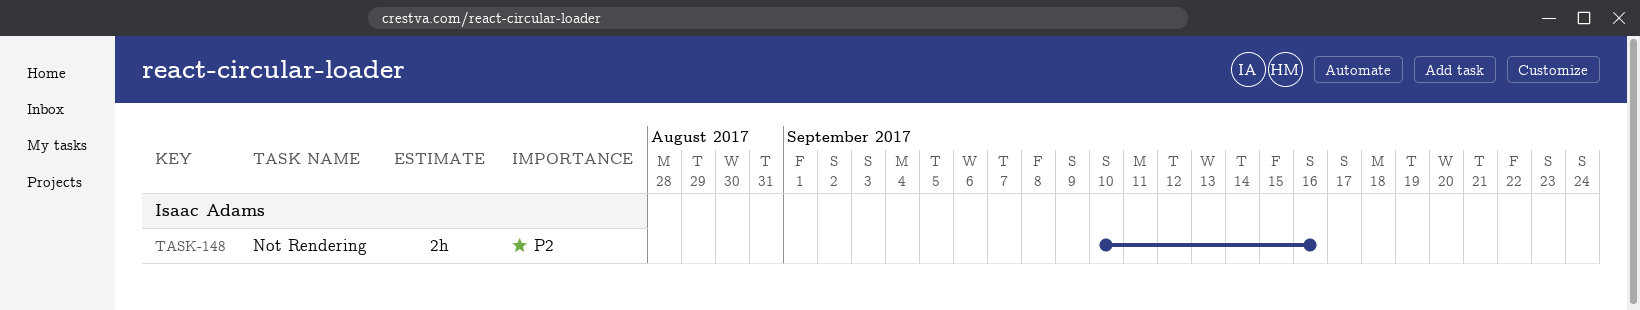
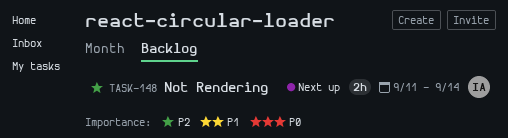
TASK-148, start: Sep 10 -> Sep 11
TASK-148, due: Sep 16 -> Sep 14

